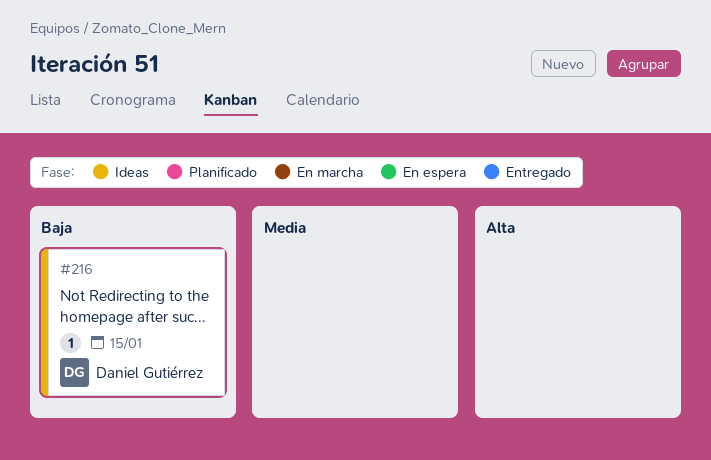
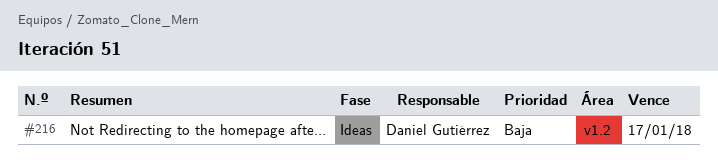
#216, due: Jan 15 -> Jan 17

